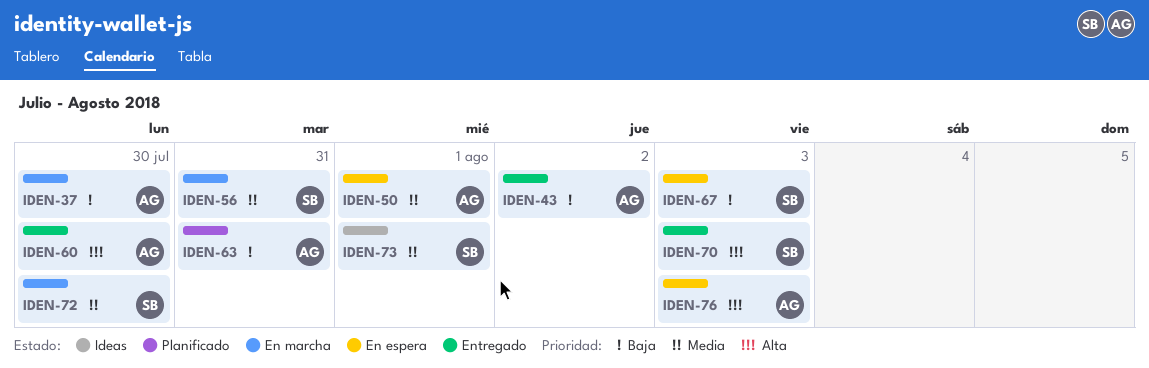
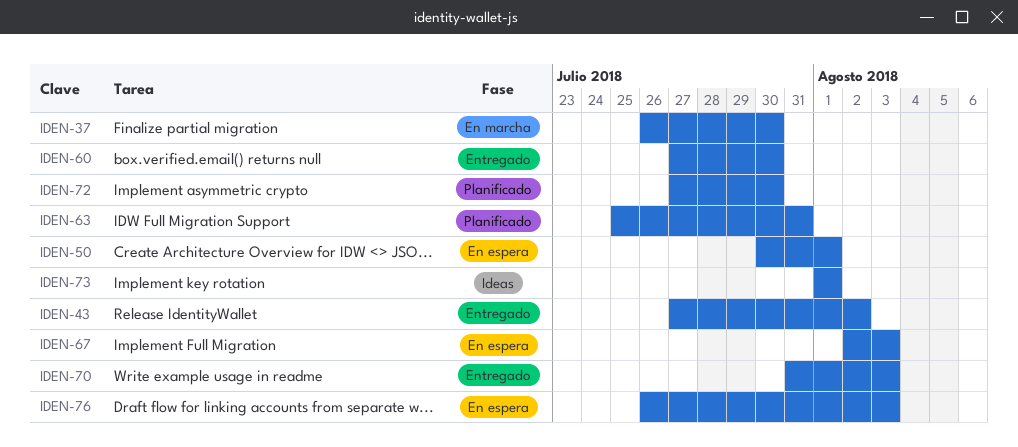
IDEN-56: present -> none
IDEN-72, status: En marcha -> Planificado

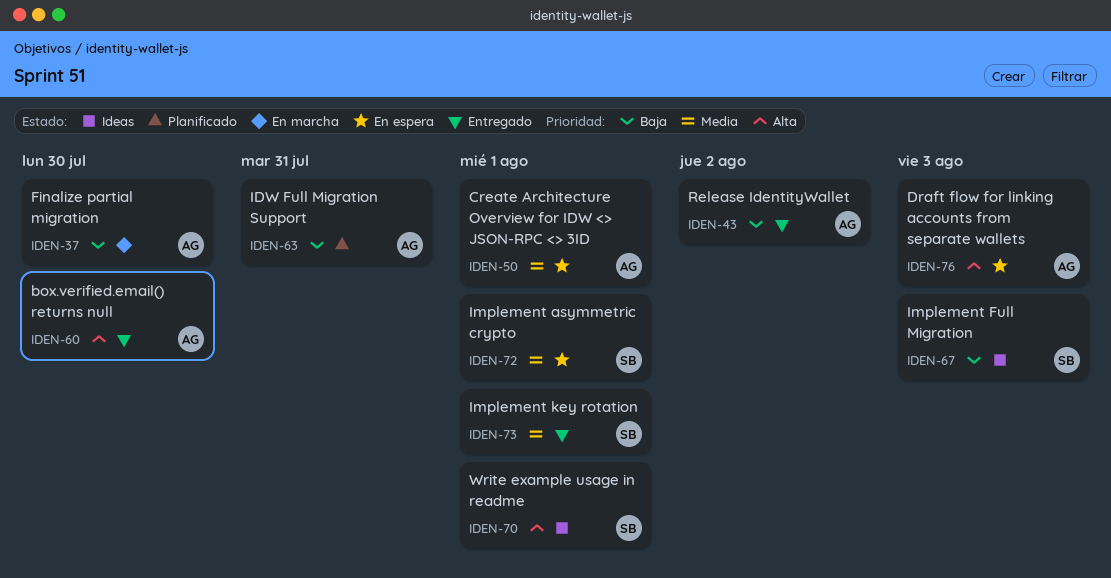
IDEN-67, status: En espera -> Ideas
IDEN-70, status: Entregado -> Ideas
IDEN-70, due: Aug 3 -> Aug 1
IDEN-72, status: Planificado -> En espera
IDEN-72, due: Jul 30 -> Aug 1
IDEN-73, status: Ideas -> Entregado

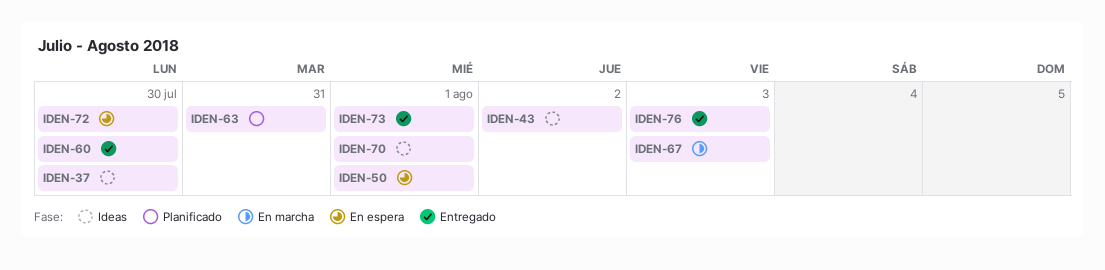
IDEN-37, status: En marcha -> Ideas
IDEN-43, status: Entregado -> Ideas
IDEN-67, status: Ideas -> En marcha
IDEN-72, due: Aug 1 -> Jul 30
IDEN-76, status: En espera -> Entregado

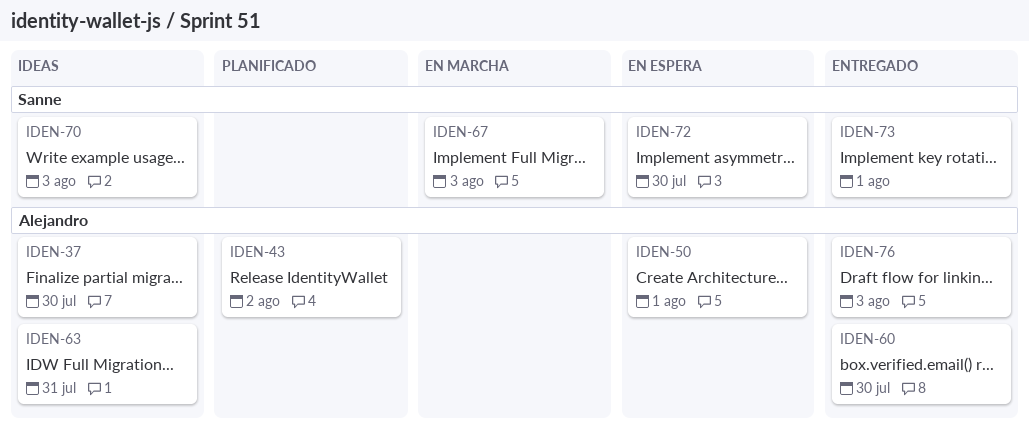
IDEN-43, status: Ideas -> Planificado
IDEN-63, status: Planificado -> Ideas
IDEN-70, due: Aug 1 -> Aug 3

